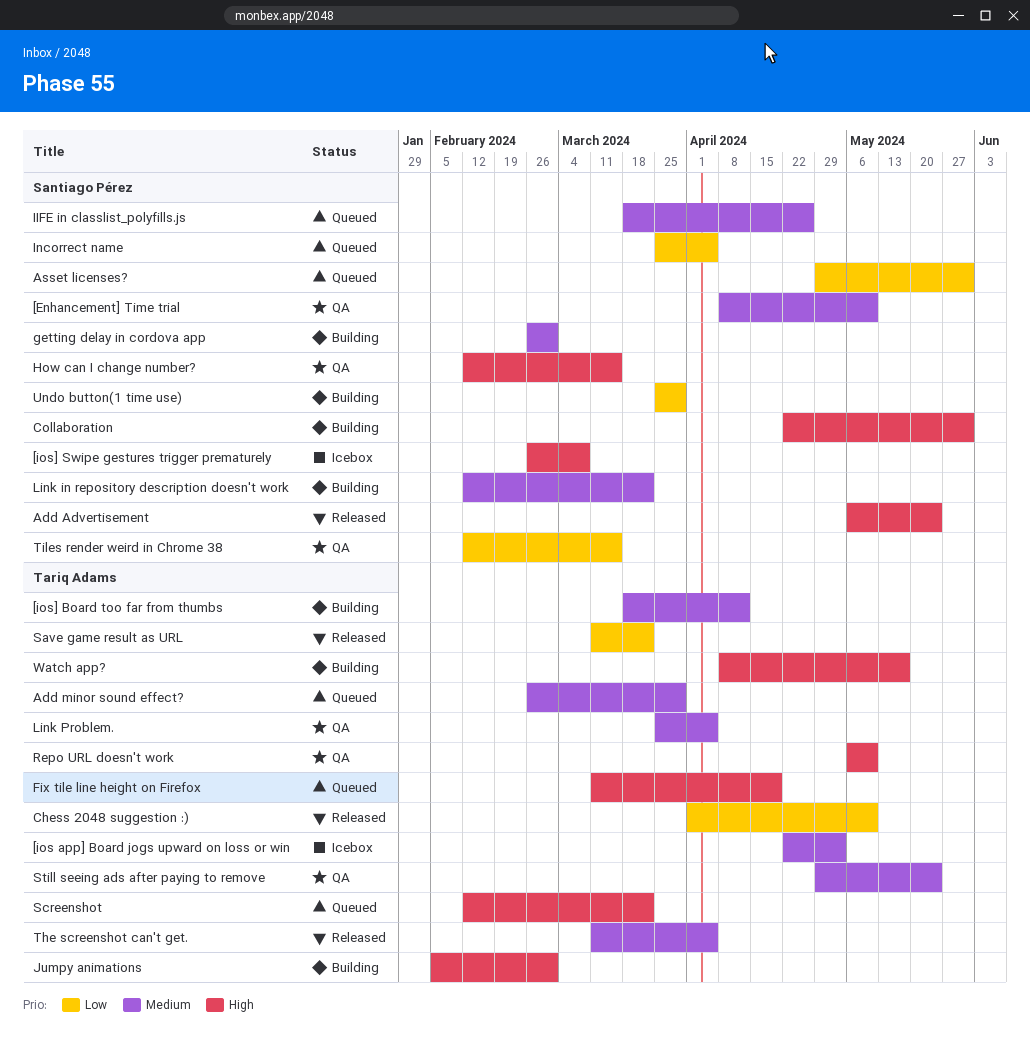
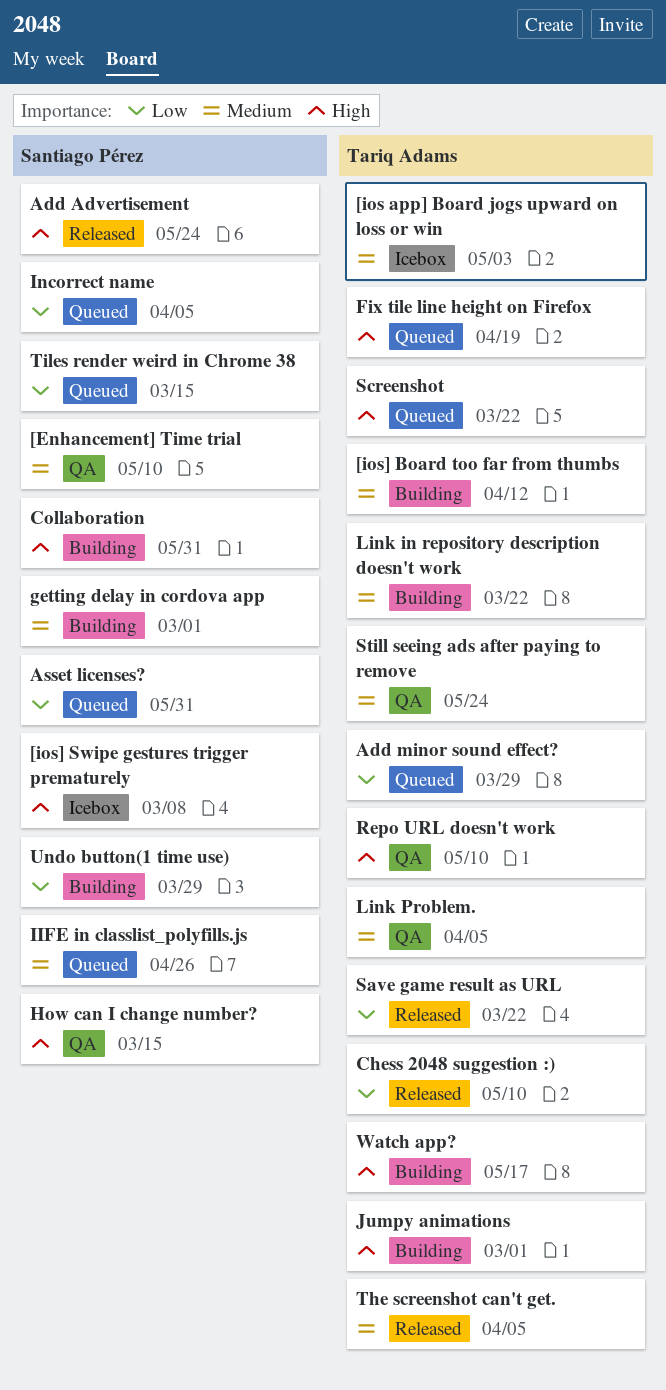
Add minor sound effect?, priority: Medium -> Low
Link in repository description doesn't work, owner: Santiago Pérez -> Tariq Adams
Tiles render weird in Chrome 38, status: QA -> Queued

